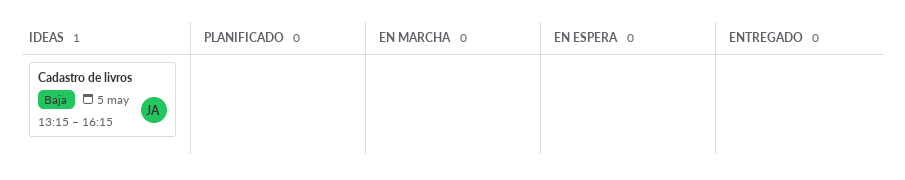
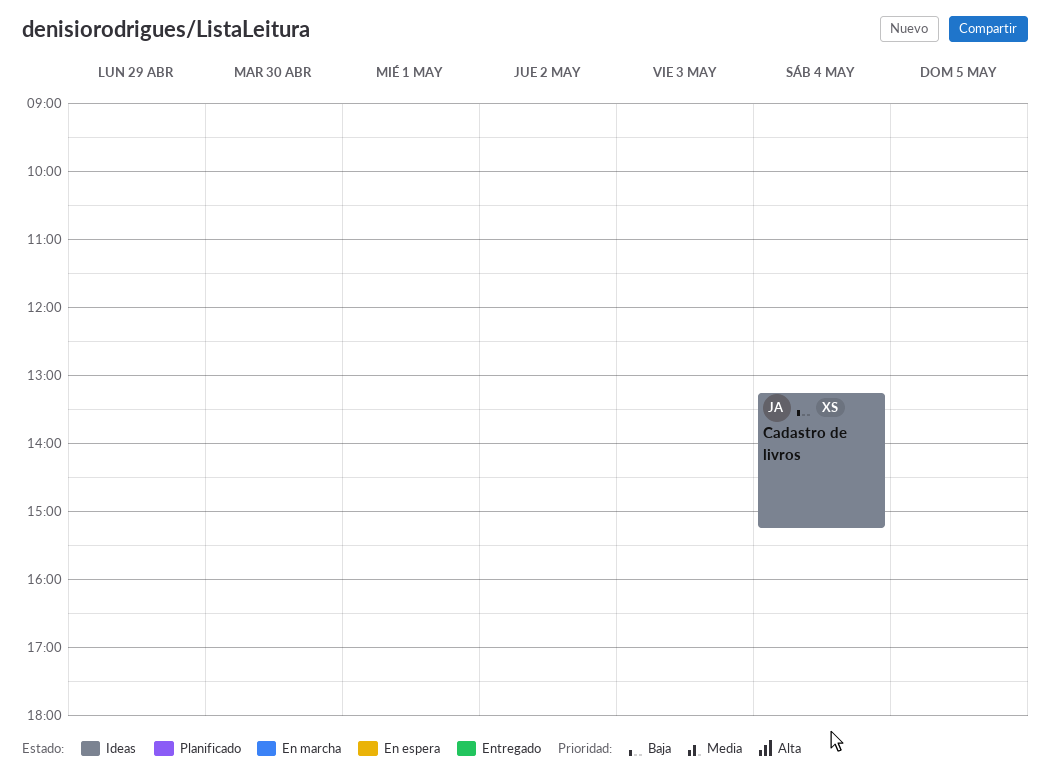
Cadastro de livros, day: May 5 -> May 4
Cadastro de livros, ends: 16:15 -> 15:15

